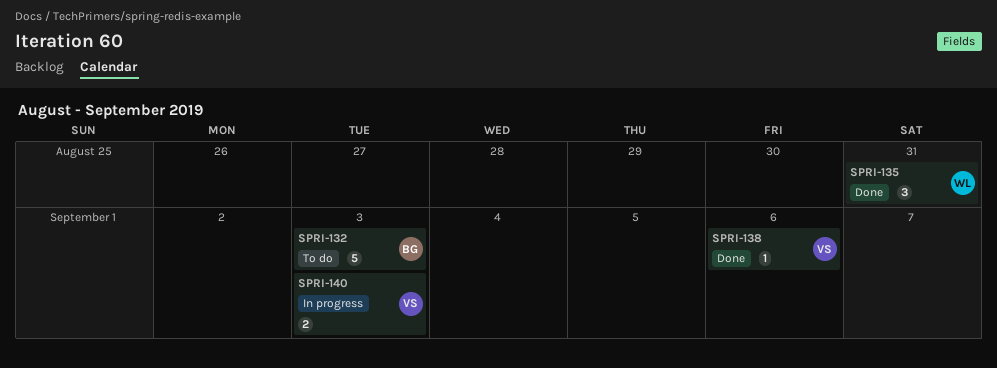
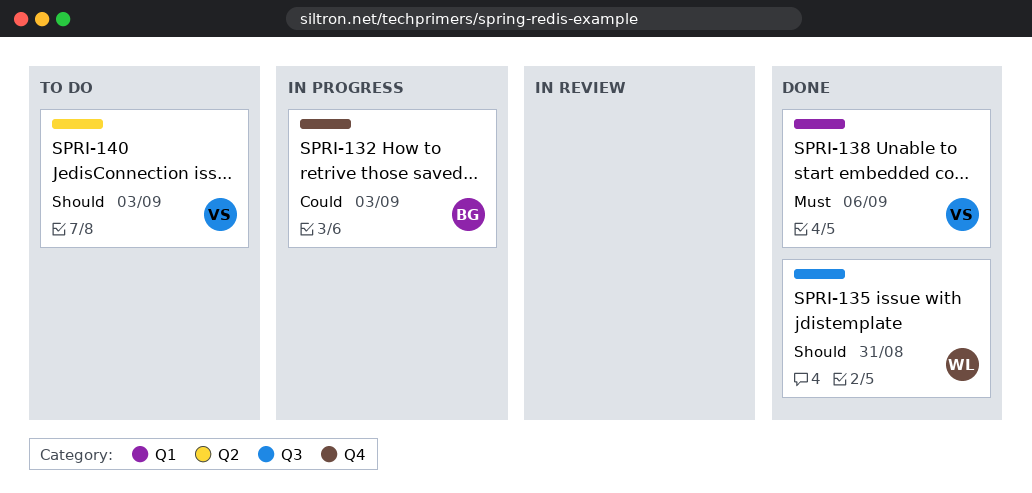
SPRI-132, status: To do -> In progress
SPRI-140, status: In progress -> To do

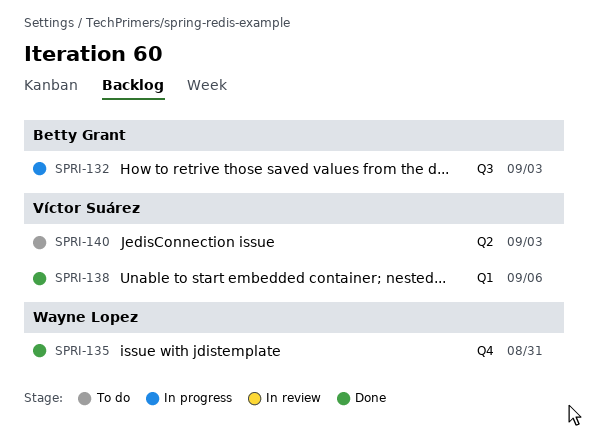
SPRI-132, label: Q4 -> Q3
SPRI-135, label: Q3 -> Q4

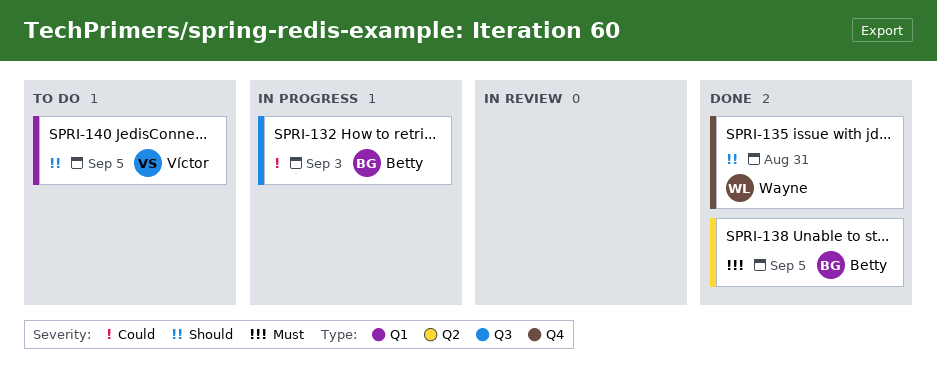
SPRI-138, owner: Víctor Suárez -> Betty Grant
SPRI-138, label: Q1 -> Q2
SPRI-138, due: Sep 6 -> Sep 5
SPRI-140, label: Q2 -> Q1
SPRI-140, due: Sep 3 -> Sep 5

